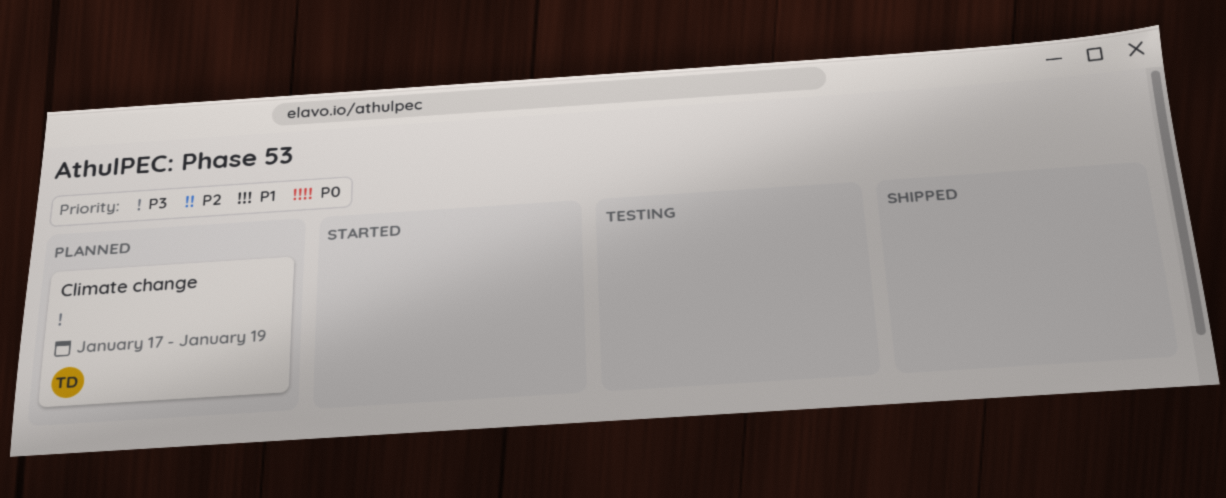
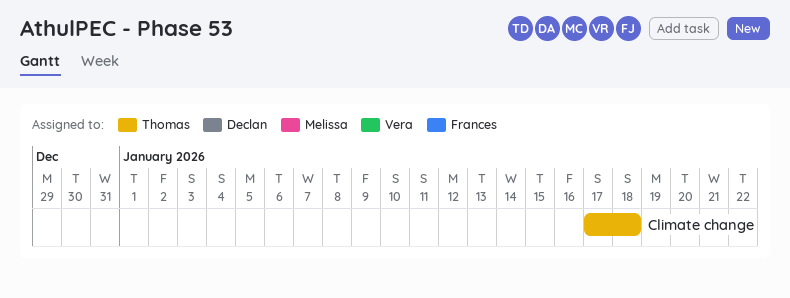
Climate change, due: Jan 19 -> Jan 18

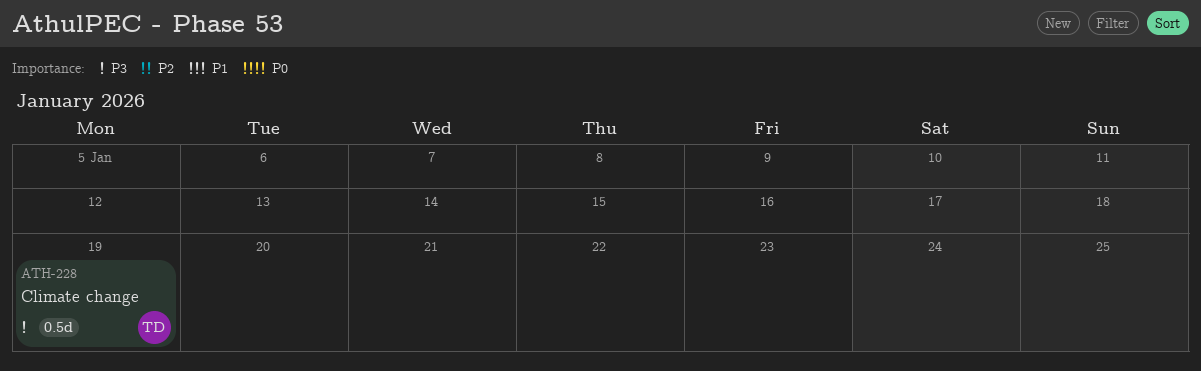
Climate change, due: Jan 18 -> Jan 19

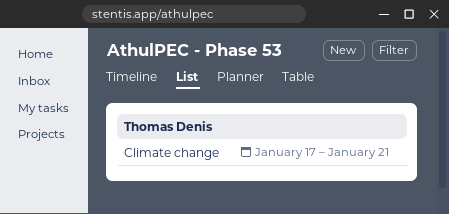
Climate change, due: Jan 19 -> Jan 21

